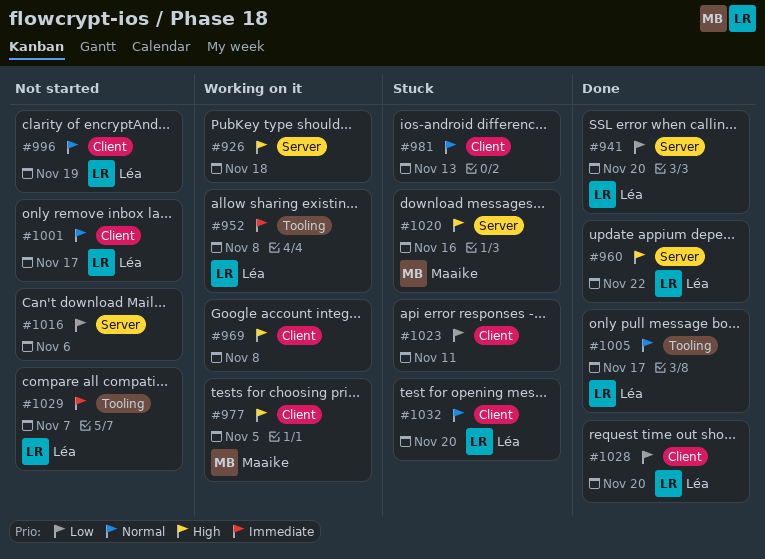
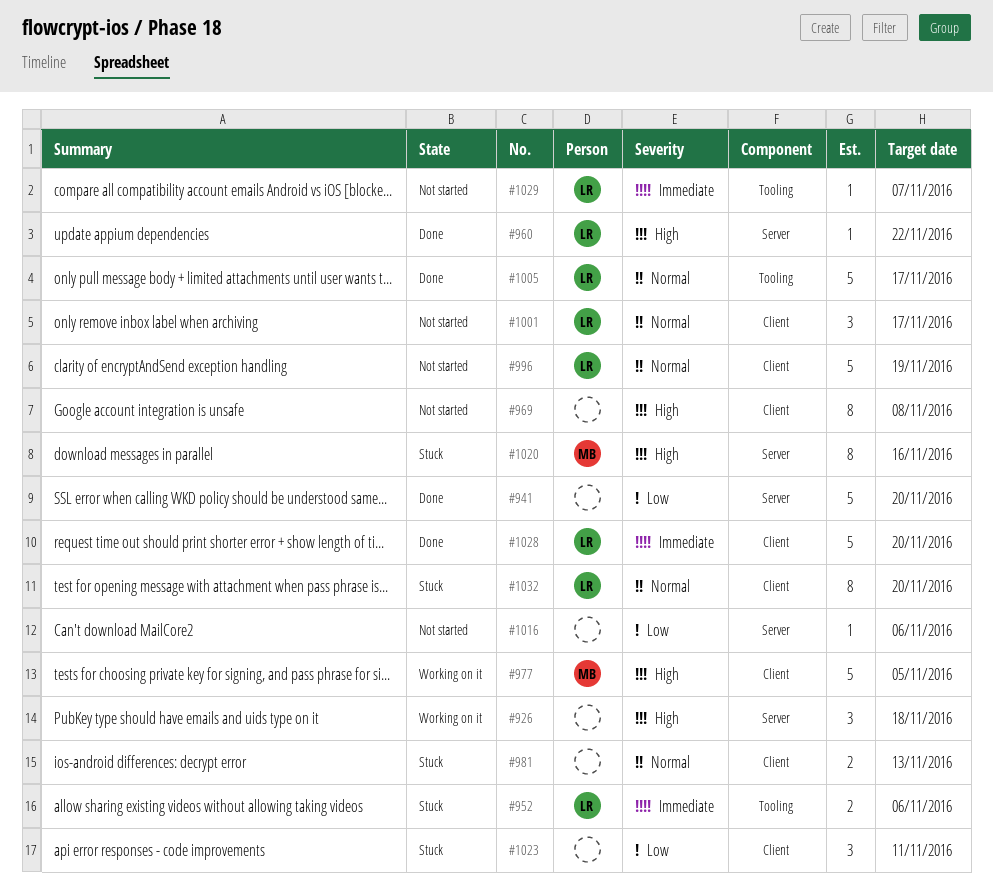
#941, owner: Léa -> none
#952, status: Working on it -> Stuck
#952, due: Nov 8 -> Nov 6
#969, status: Working on it -> Not started
#1028, priority: Low -> Immediate

